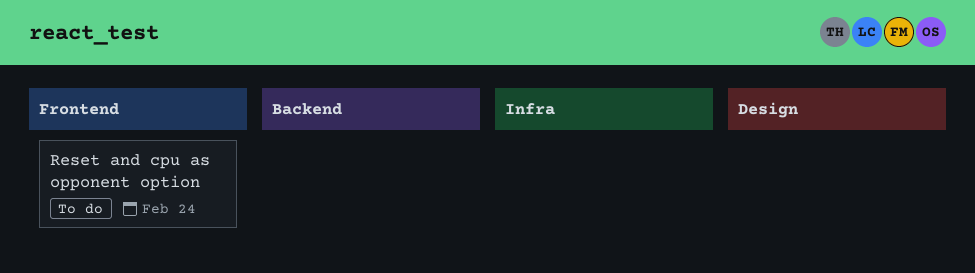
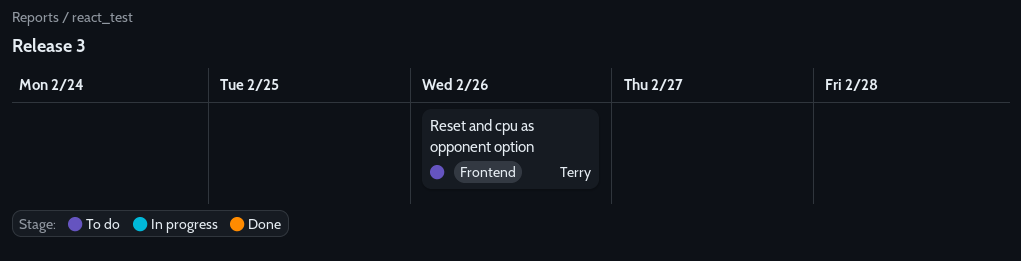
Reset and cpu as opponent option, due: Feb 24 -> Feb 26

